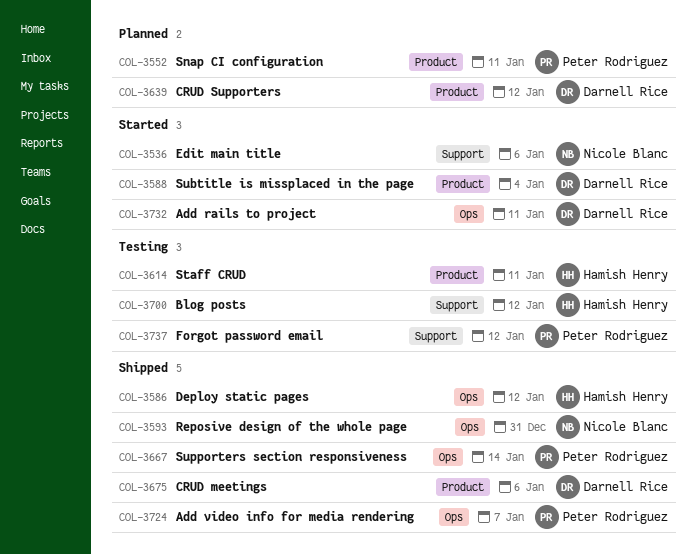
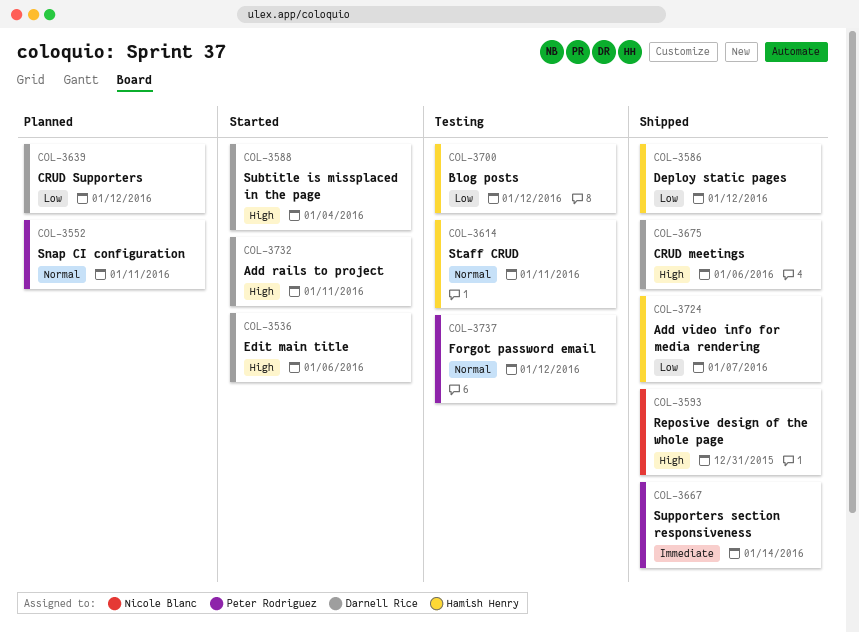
COL-3536, owner: Nicole Blanc -> Darnell Rice
COL-3724, owner: Peter Rodriguez -> Hamish Henry

